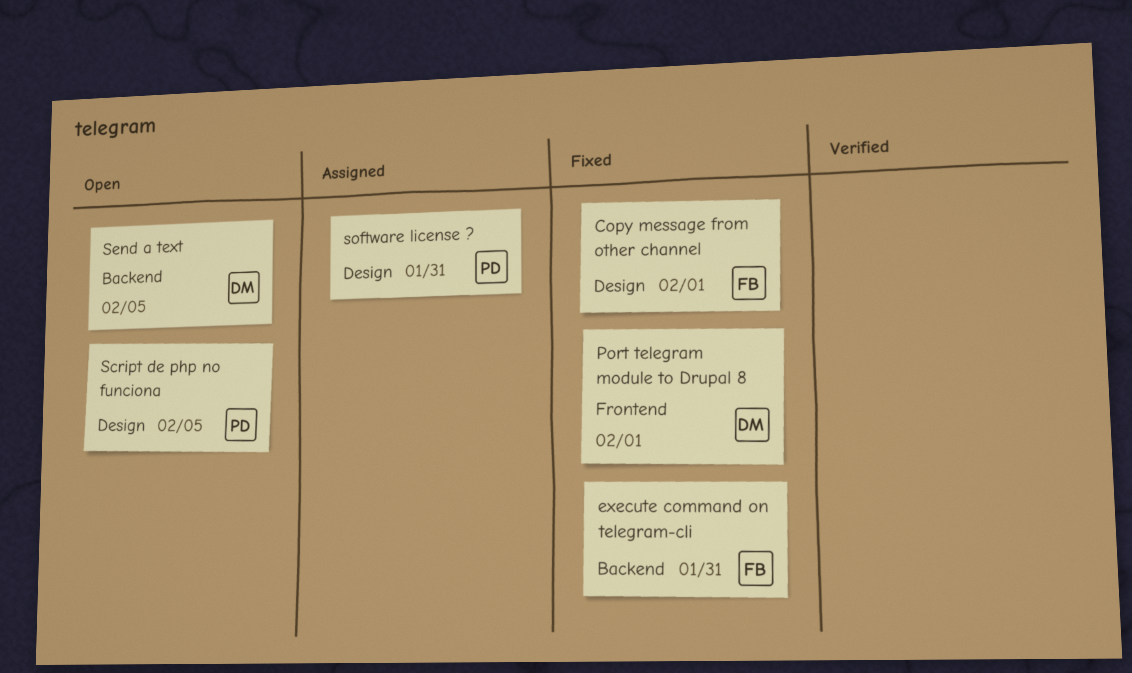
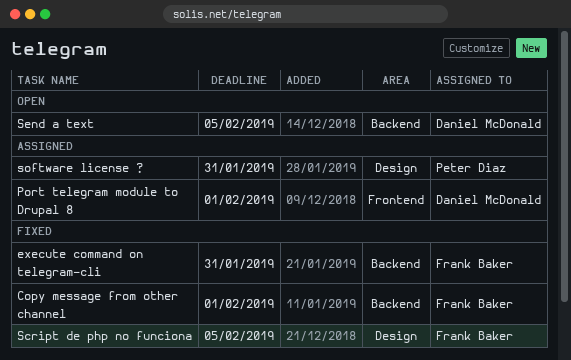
Copy message from other channel, label: Design -> Backend
Port telegram module to Drupal 8, status: Fixed -> Assigned
Script de php no funciona, status: Open -> Fixed
Script de php no funciona, owner: Peter Diaz -> Frank Baker

